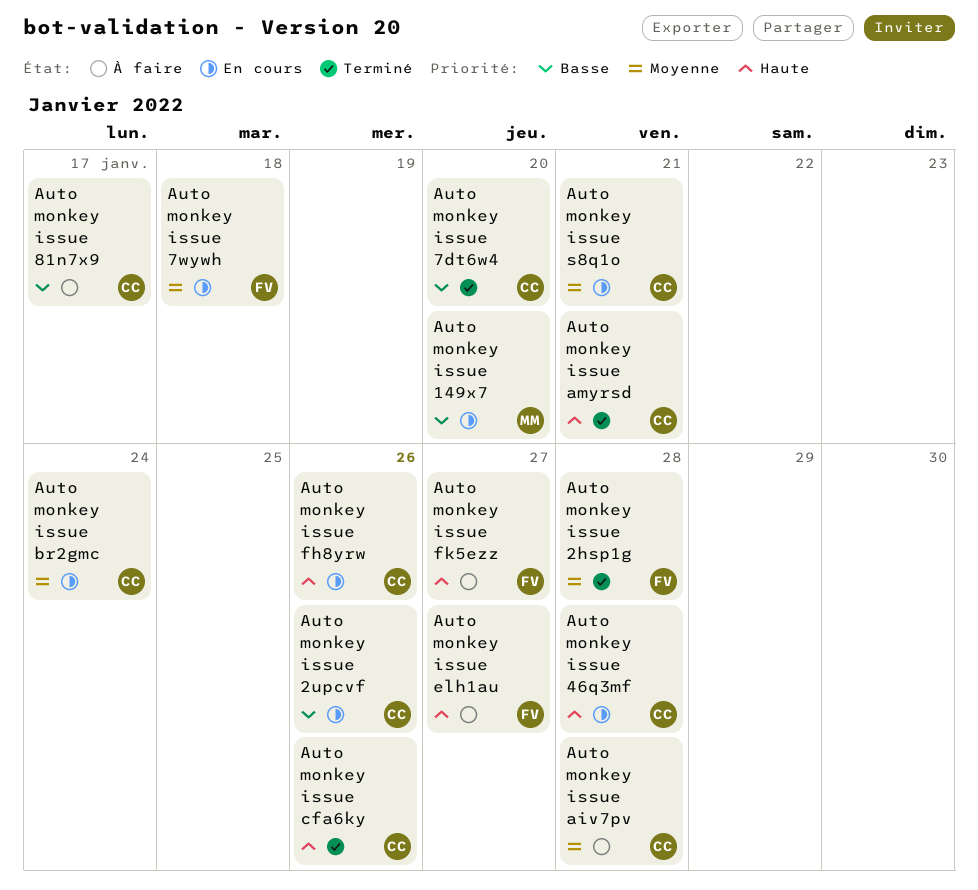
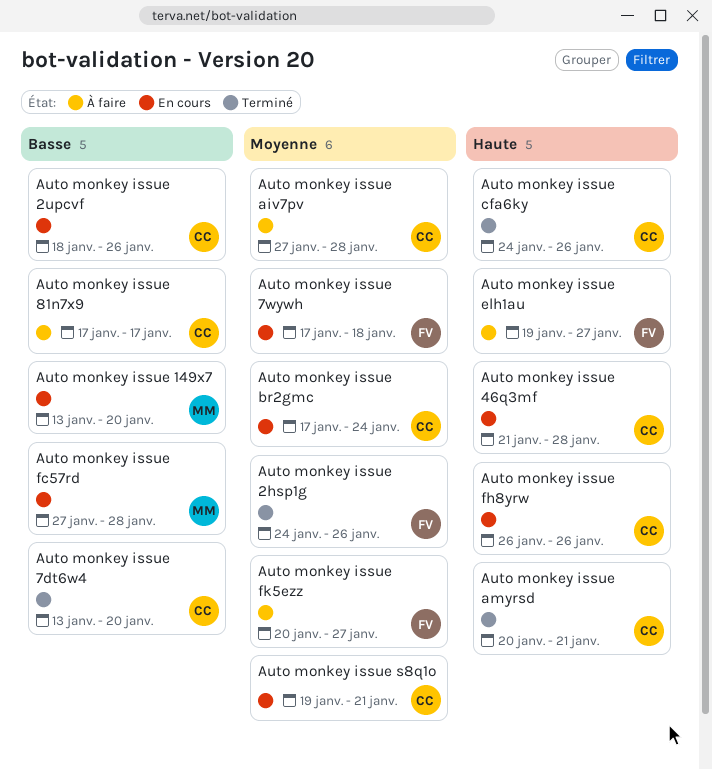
Auto monkey issue 2hsp1g, due: Jan 28 -> Jan 26
Auto monkey issue fc57rd: none -> present
Auto monkey issue fk5ezz, priority: Haute -> Moyenne

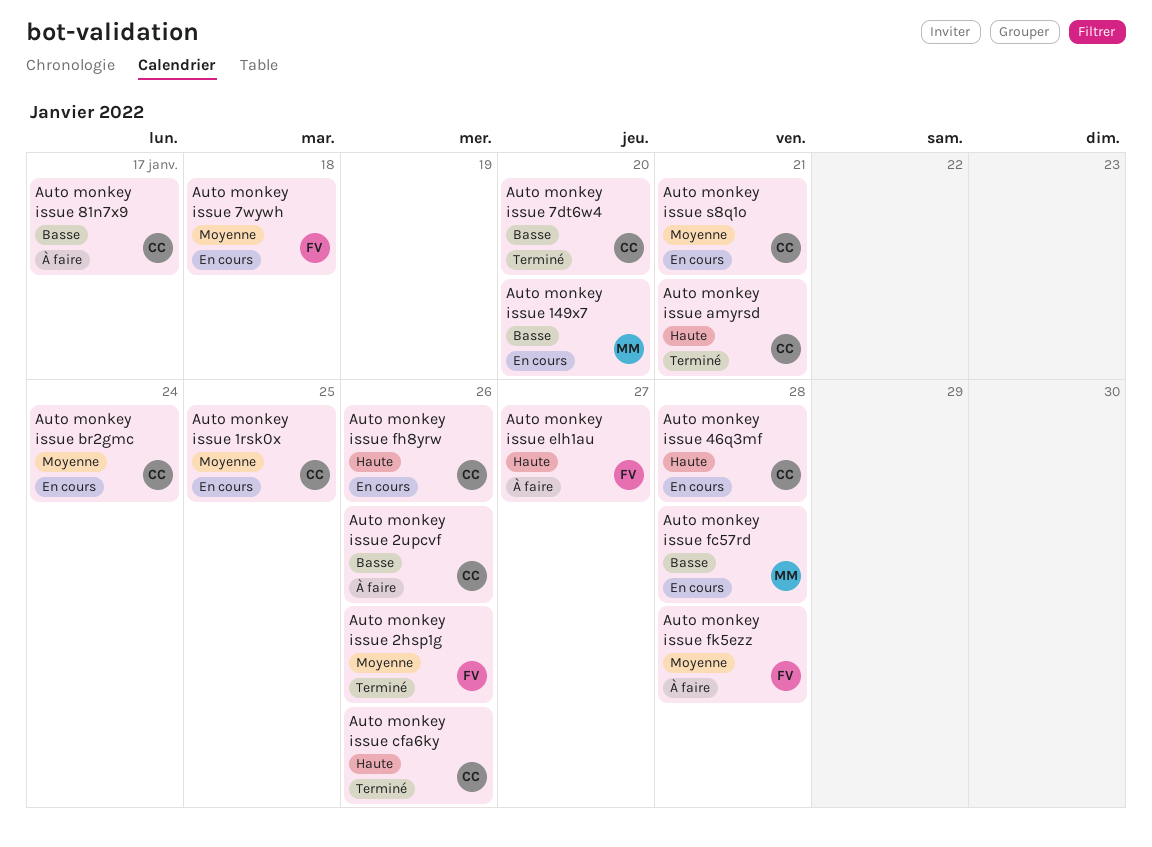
Auto monkey issue 1rsk0x: none -> present
Auto monkey issue 2upcvf, status: En cours -> À faire
Auto monkey issue aiv7pv: present -> none
Auto monkey issue fk5ezz, due: Jan 27 -> Jan 28

